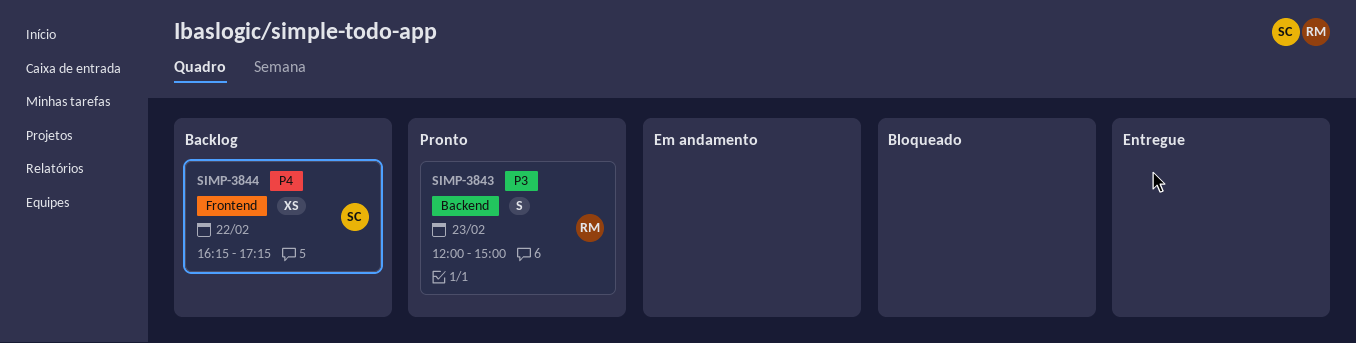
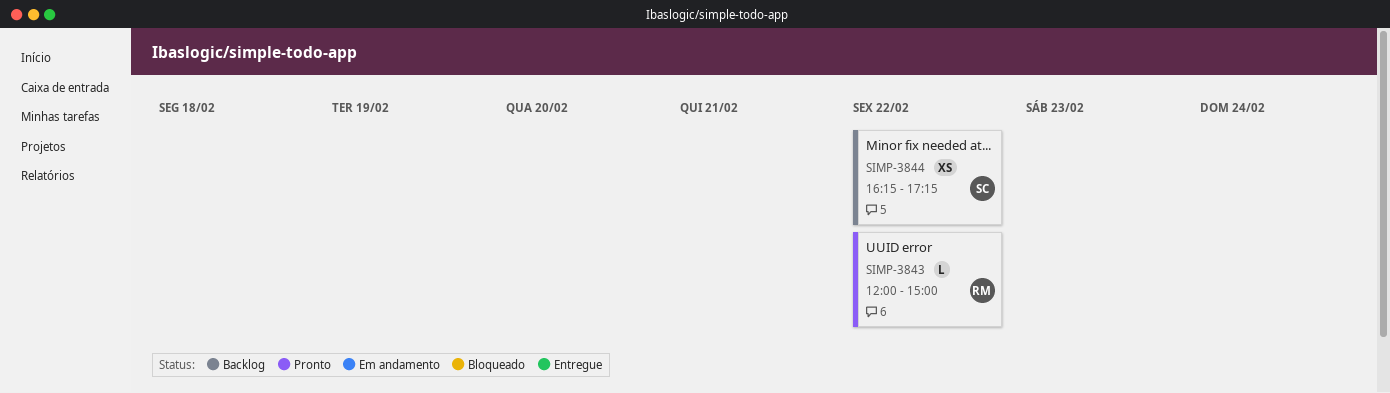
SIMP-3843, estimate: S -> L
SIMP-3843, day: Feb 23 -> Feb 22

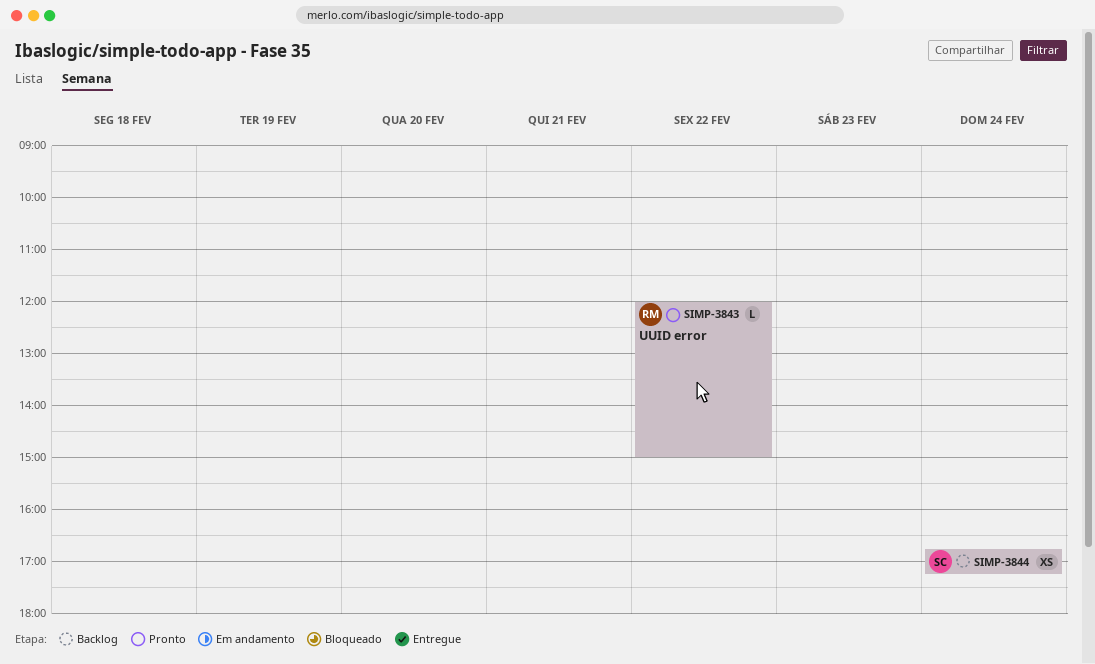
SIMP-3844, day: Feb 22 -> Feb 24
SIMP-3844, begins: 16:15 -> 16:45

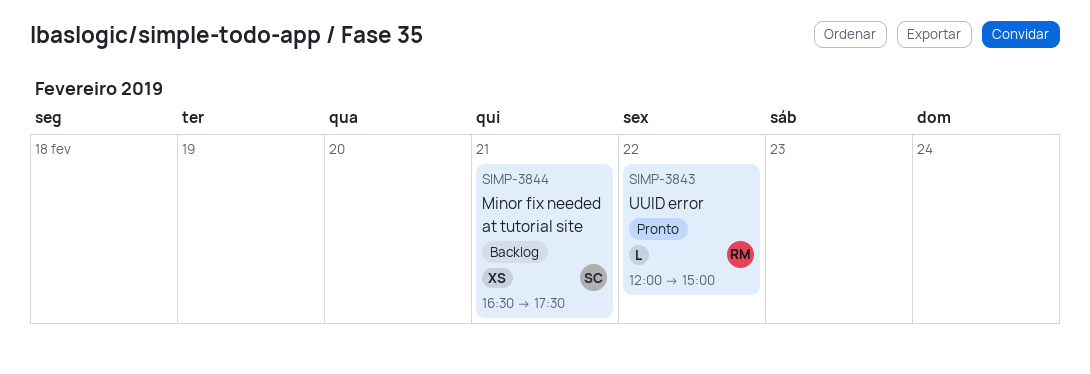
SIMP-3844, day: Feb 24 -> Feb 21
SIMP-3844, begins: 16:45 -> 16:30
SIMP-3844, ends: 17:15 -> 17:30

